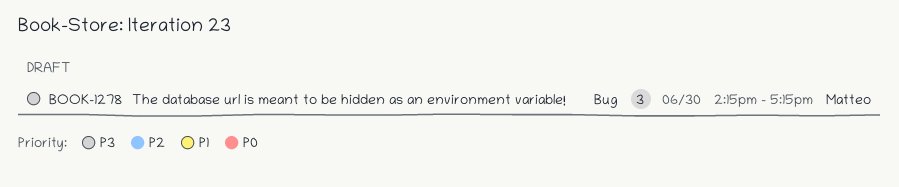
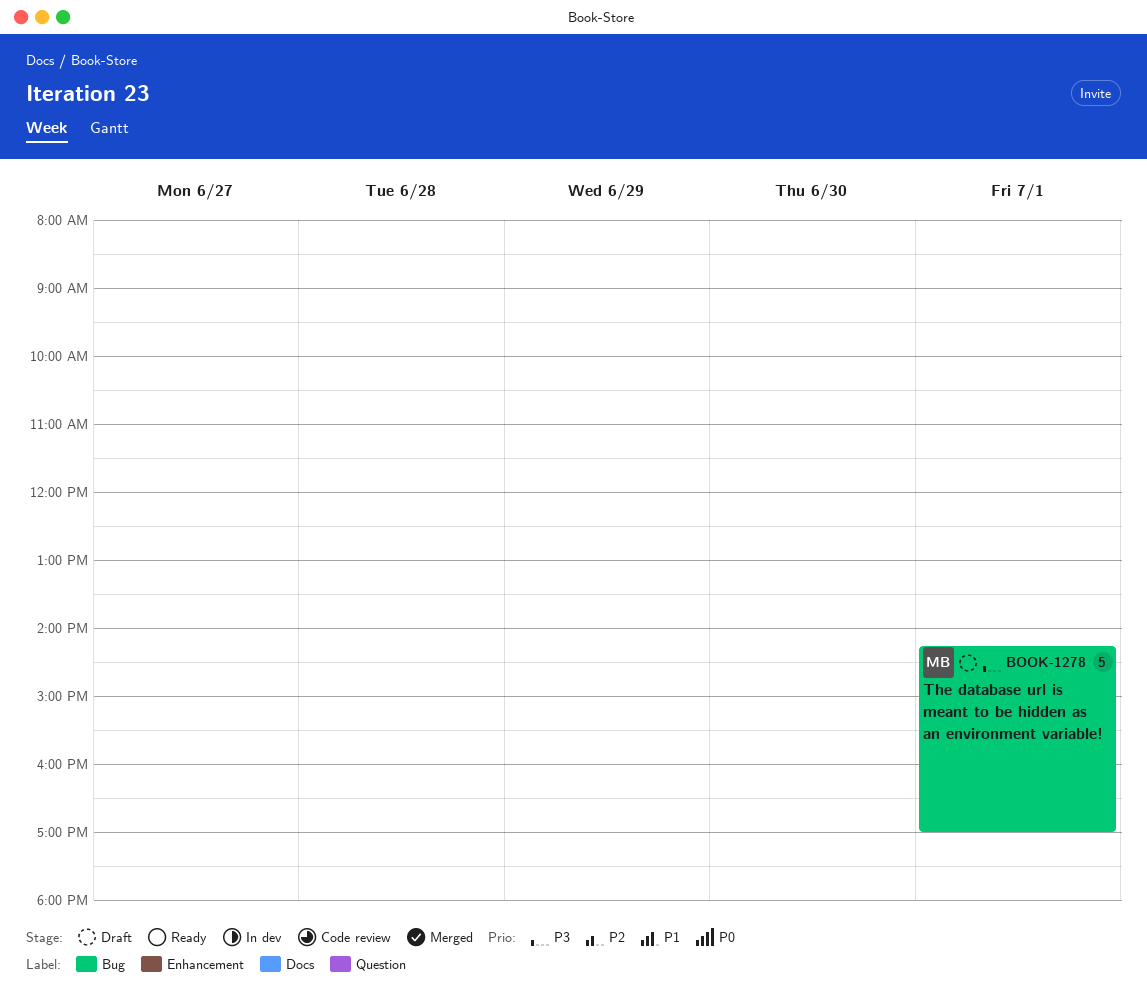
BOOK-1278, estimate: 3 -> 5
BOOK-1278, day: Jun 30 -> Jul 1
BOOK-1278, ends: 17:15 -> 17:00

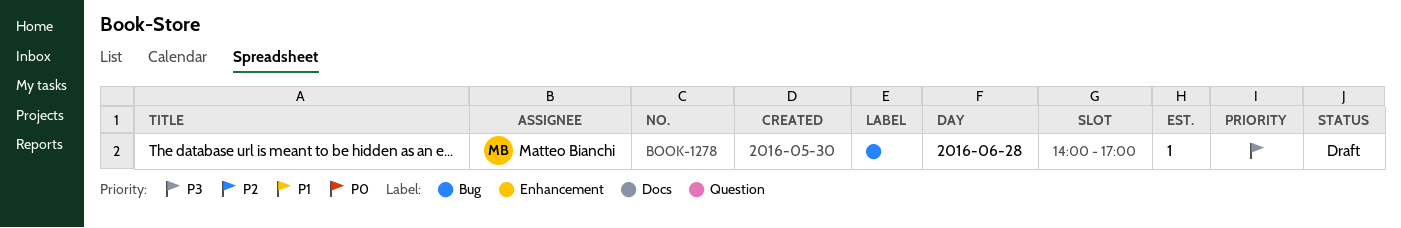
BOOK-1278, estimate: 5 -> 1
BOOK-1278, day: Jul 1 -> Jun 28
BOOK-1278, begins: 14:15 -> 14:00

